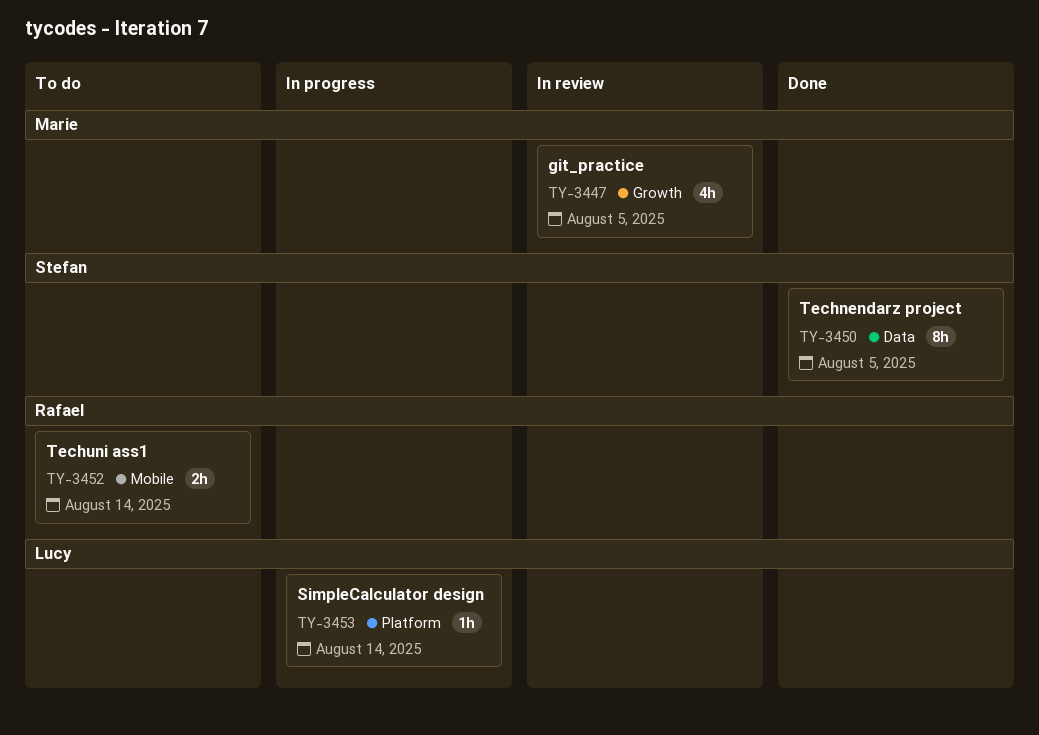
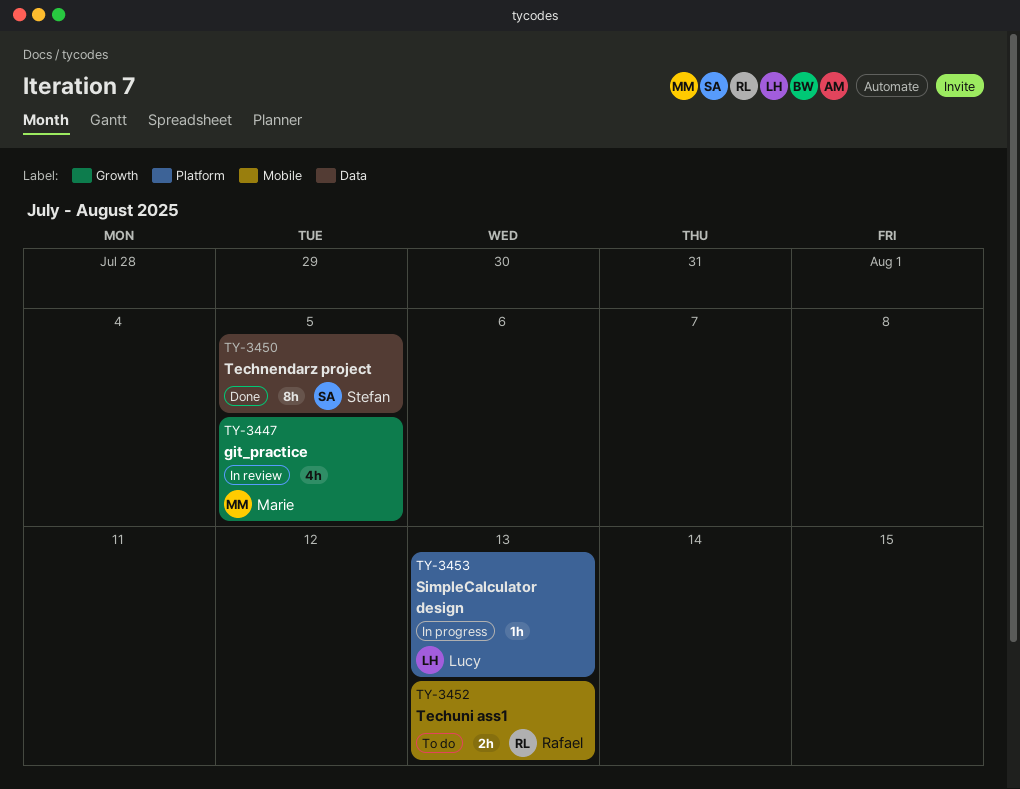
TY-3452, due: Aug 14 -> Aug 13
TY-3453, due: Aug 14 -> Aug 13

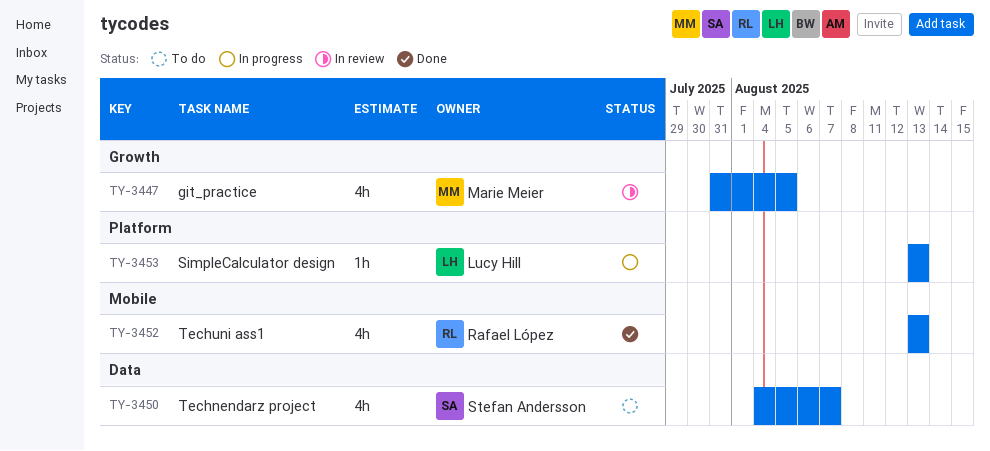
TY-3450, status: Done -> To do
TY-3450, estimate: 8h -> 4h
TY-3450, due: Aug 5 -> Aug 7
TY-3452, status: To do -> Done
TY-3452, estimate: 2h -> 4h

